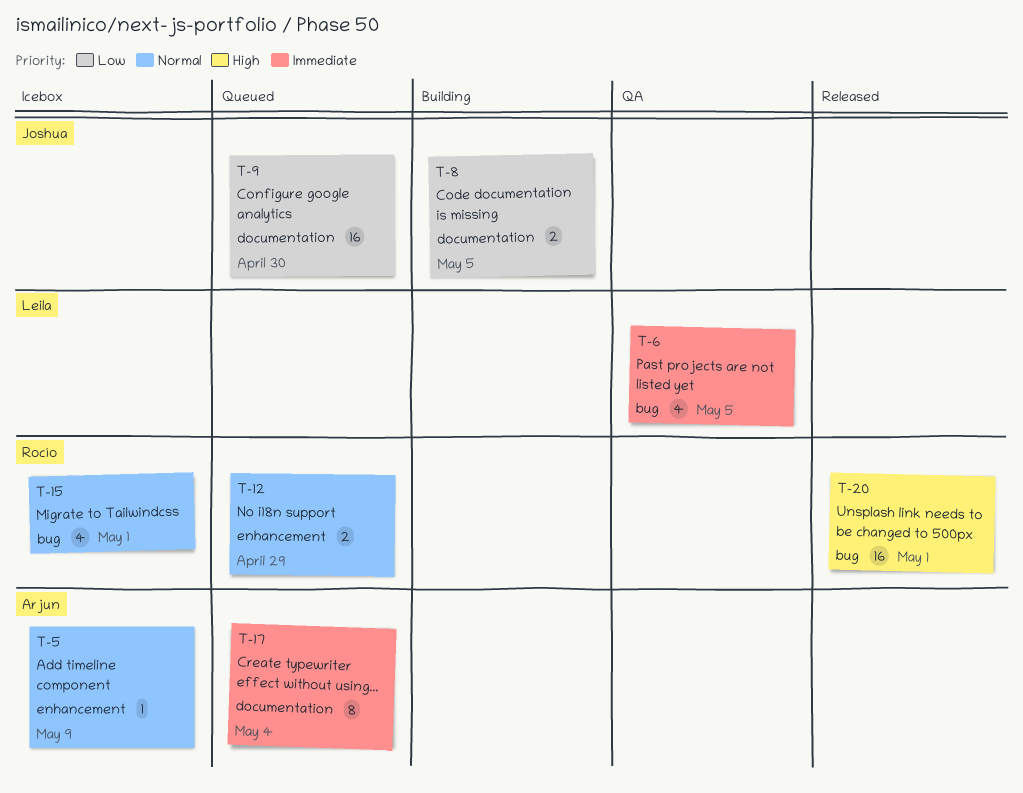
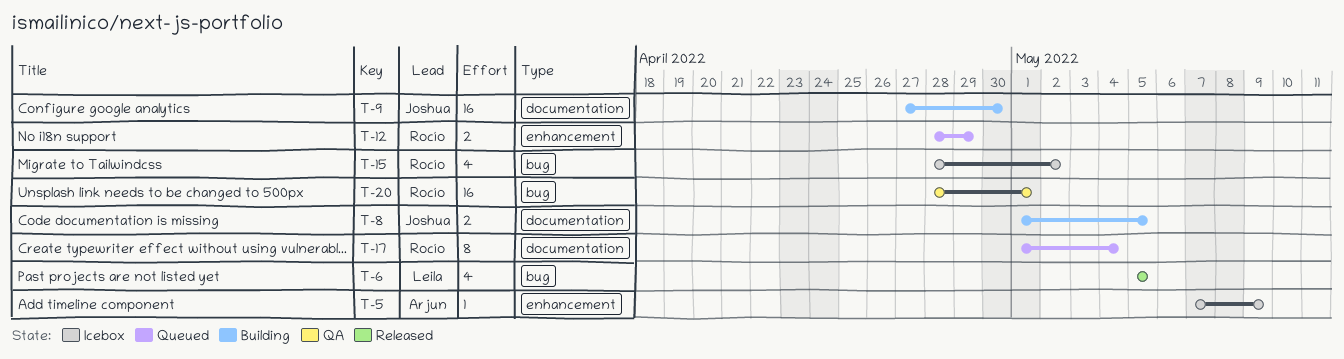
T-6, status: QA -> Released
T-9, status: Queued -> Building
T-15, due: May 1 -> May 2
T-17, owner: Arjun -> Rocío
T-20, status: Released -> QA

